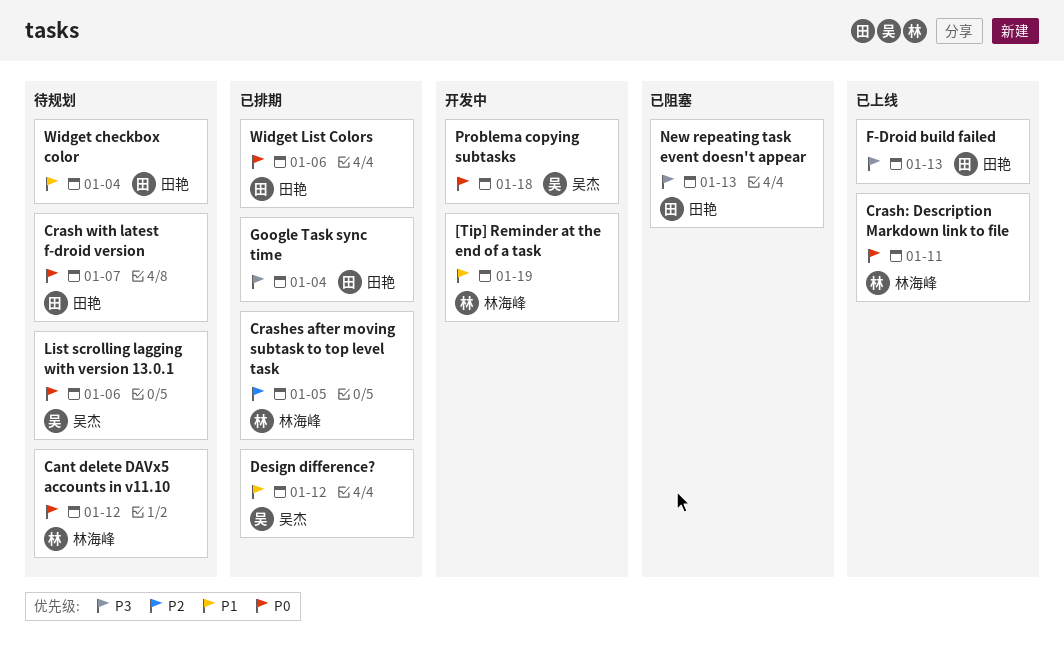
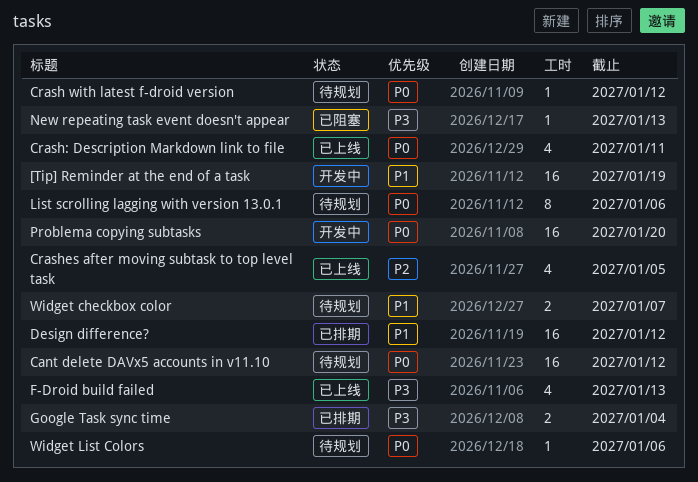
Crash with latest f-droid version, due: Jan 7 -> Jan 12
Crashes after moving subtask to top level task, status: 已排期 -> 已上线
Problema copying subtasks, due: Jan 18 -> Jan 20
Widget checkbox color, due: Jan 4 -> Jan 7
Widget List Colors, status: 已排期 -> 待规划

